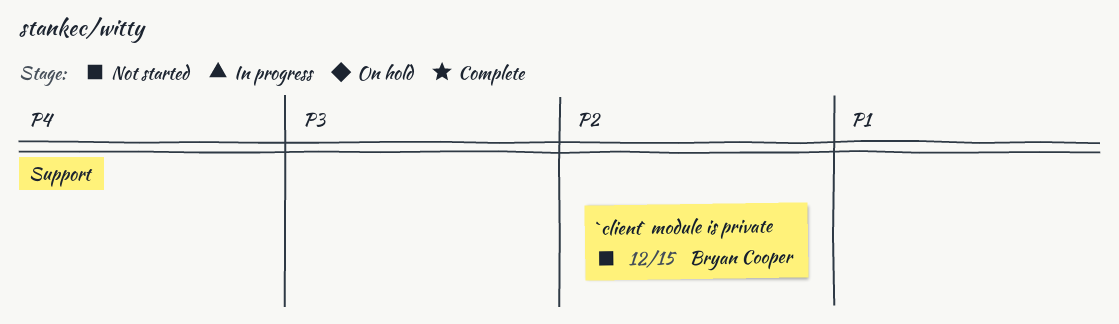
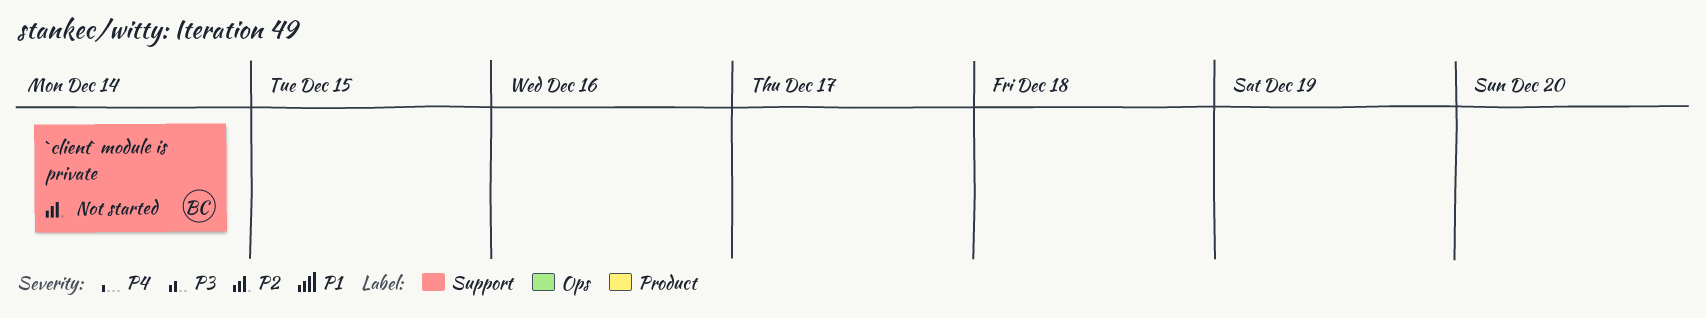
`client` module is private, due: Dec 15 -> Dec 14

